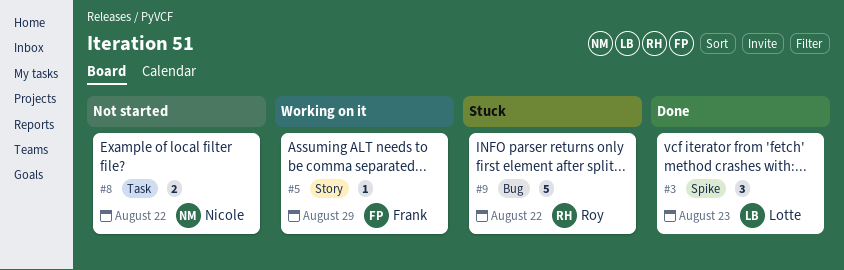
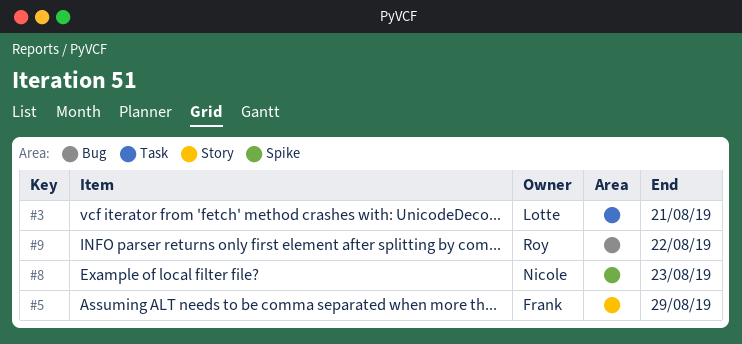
#3, label: Spike -> Task
#3, due: Aug 23 -> Aug 21
#8, label: Task -> Spike
#8, due: Aug 22 -> Aug 23

